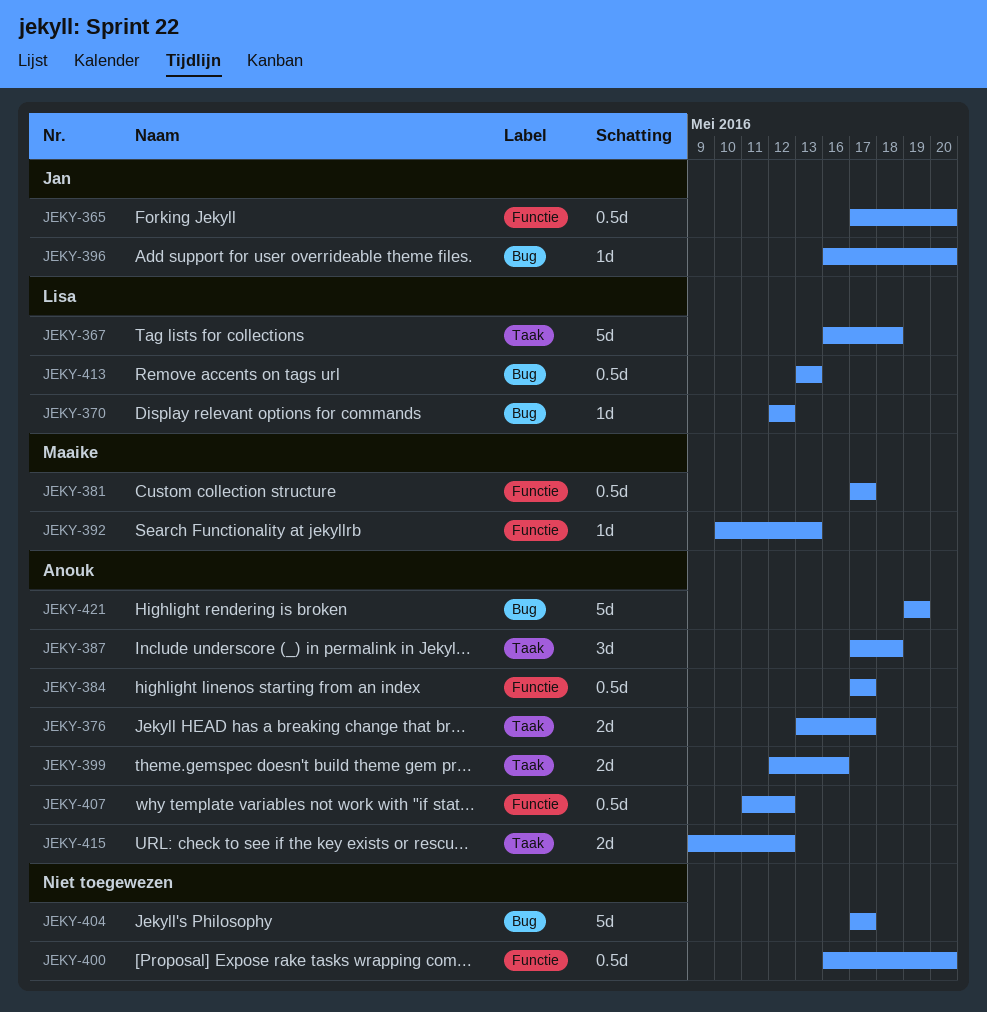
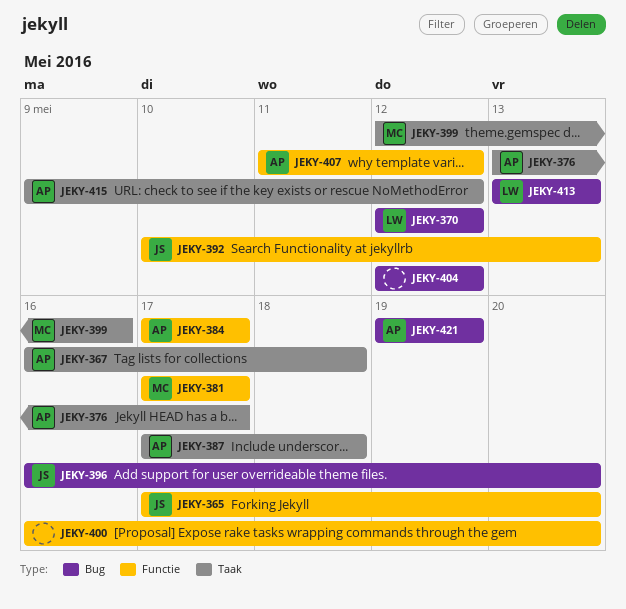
JEKY-367, owner: Lisa -> Anouk
JEKY-392, owner: Maaike -> Jan
JEKY-399, owner: Anouk -> Maaike
JEKY-404, start: May 17 -> May 12
JEKY-404, due: May 17 -> May 12

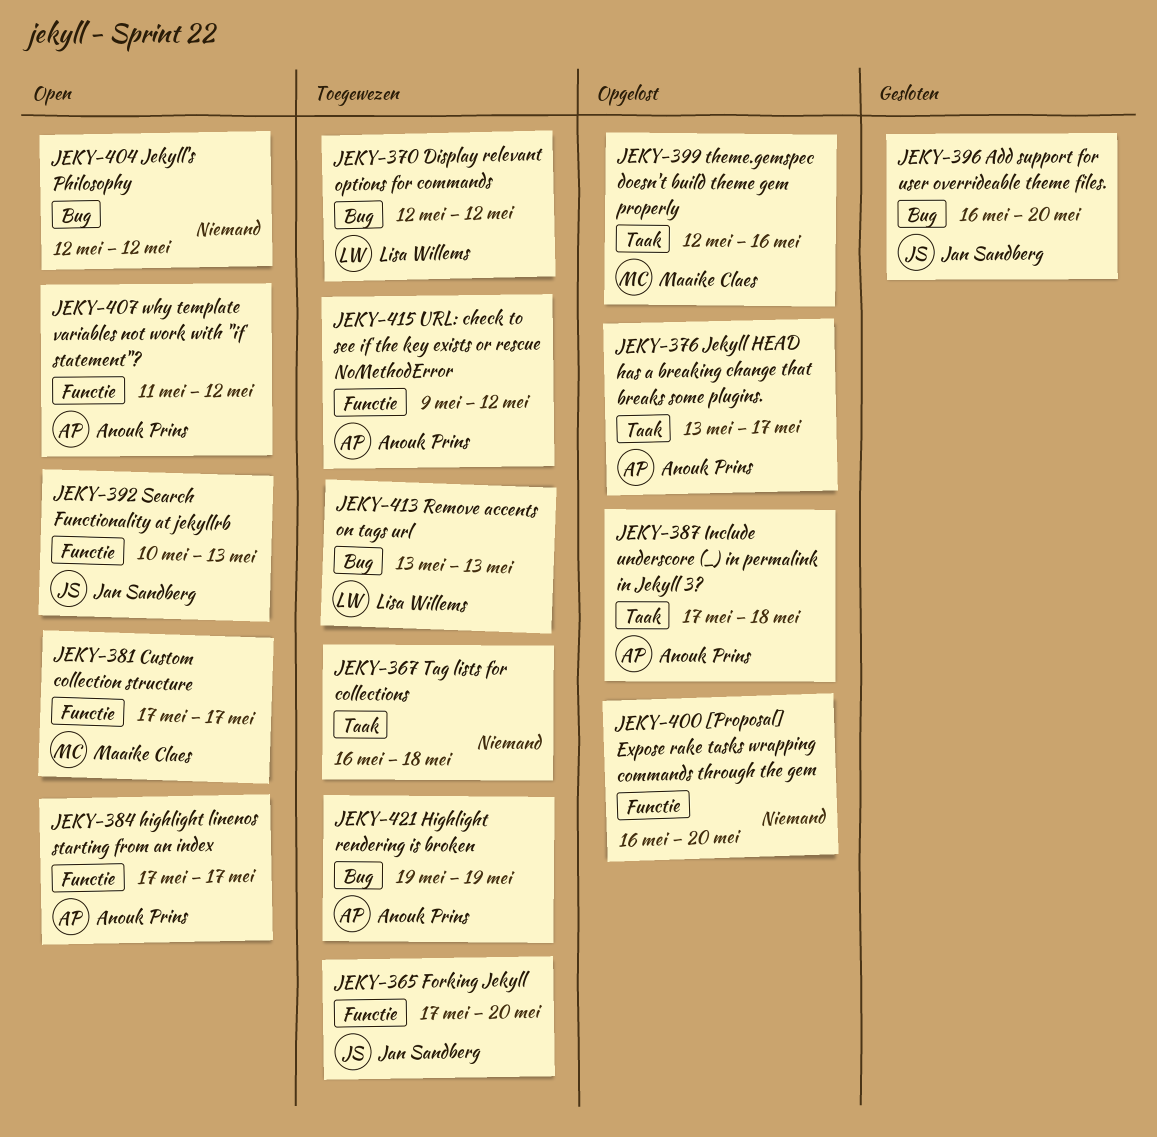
JEKY-367, owner: Anouk Prins -> none
JEKY-415, label: Taak -> Functie

